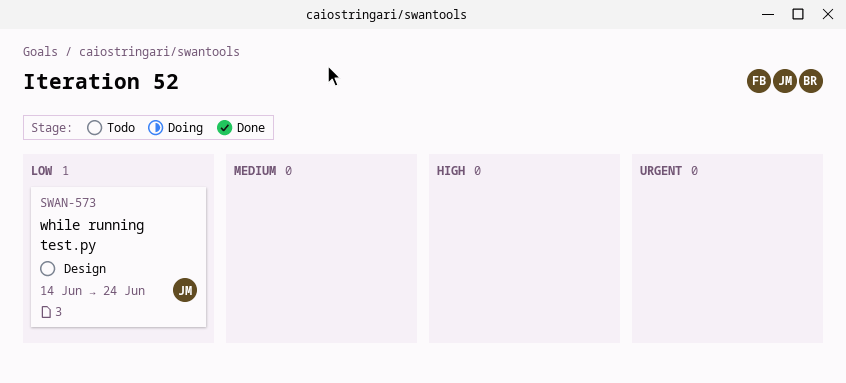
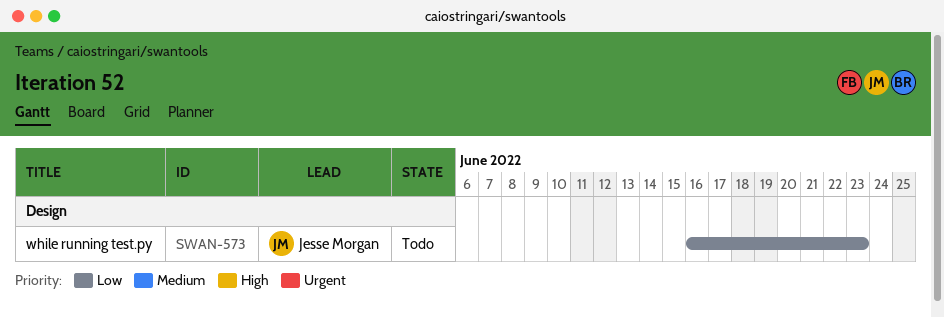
SWAN-573, start: Jun 14 -> Jun 16
SWAN-573, due: Jun 24 -> Jun 23

